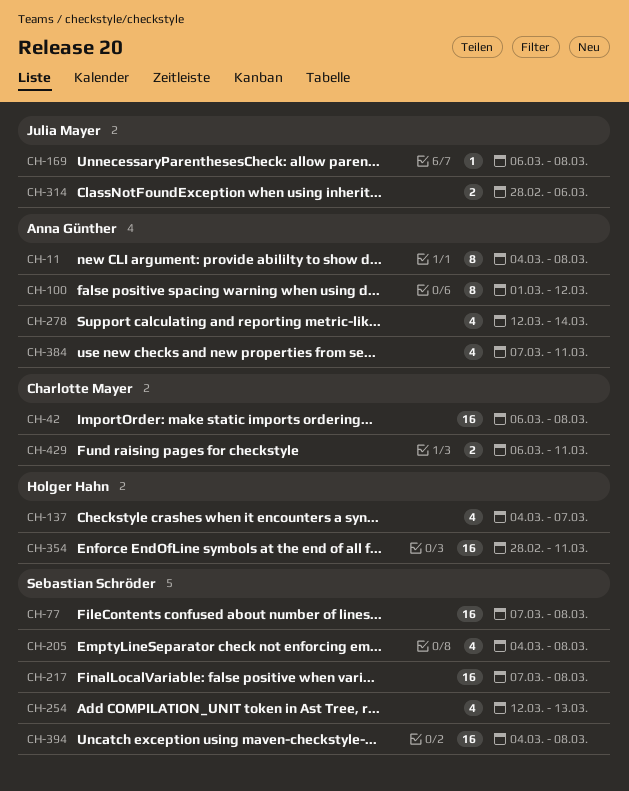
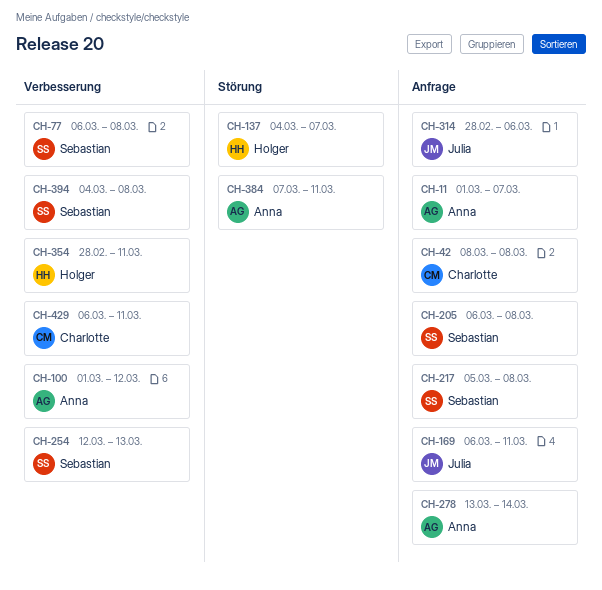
CH-11, start: Mar 4 -> Mar 1
CH-11, due: Mar 8 -> Mar 7
CH-42, start: Mar 6 -> Mar 8
CH-77, start: Mar 7 -> Mar 6
CH-169, due: Mar 8 -> Mar 11
CH-205, start: Mar 4 -> Mar 6
CH-217, start: Mar 7 -> Mar 5
CH-278, start: Mar 12 -> Mar 13

